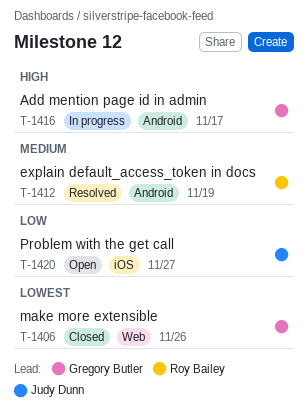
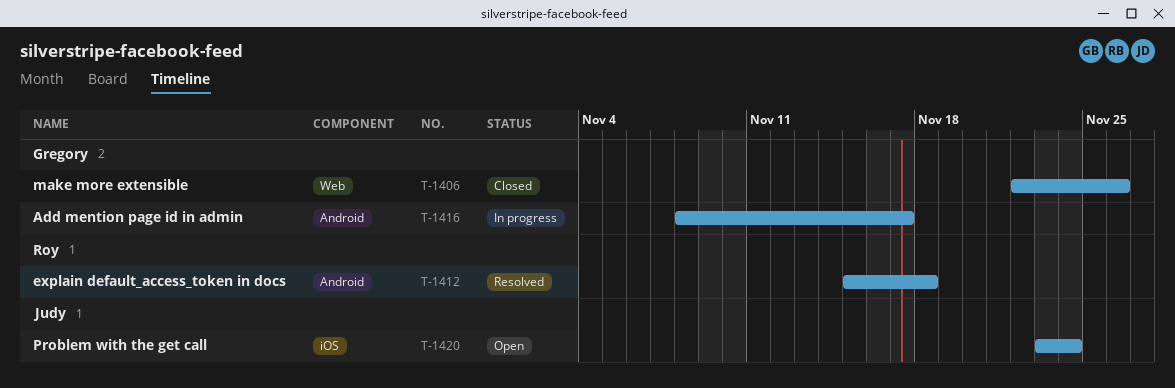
T-1412, due: Nov 19 -> Nov 18
T-1420, due: Nov 27 -> Nov 24

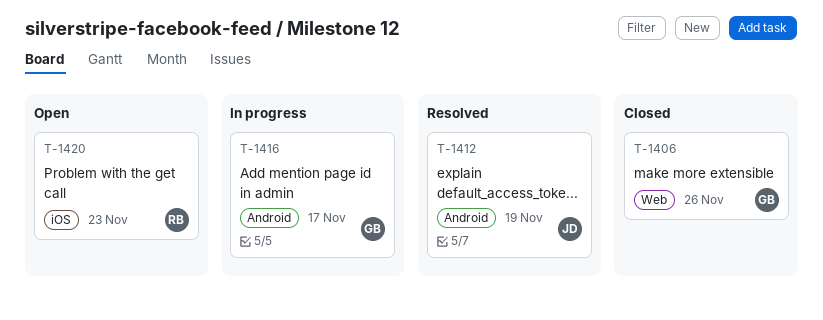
T-1412, owner: Roy -> Judy
T-1412, due: Nov 18 -> Nov 19
T-1420, owner: Judy -> Roy
T-1420, due: Nov 24 -> Nov 23

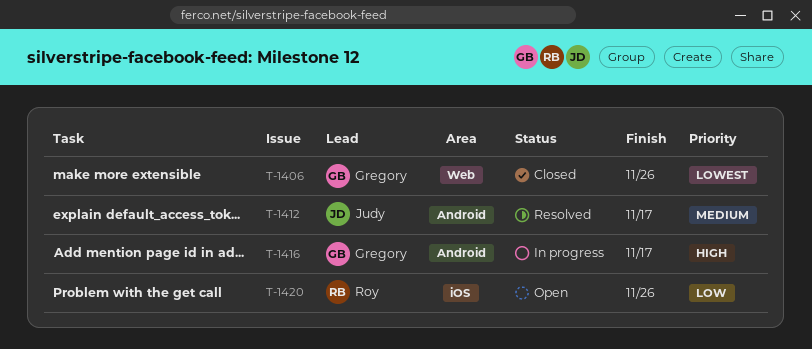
T-1412, due: Nov 19 -> Nov 17
T-1420, due: Nov 23 -> Nov 26

